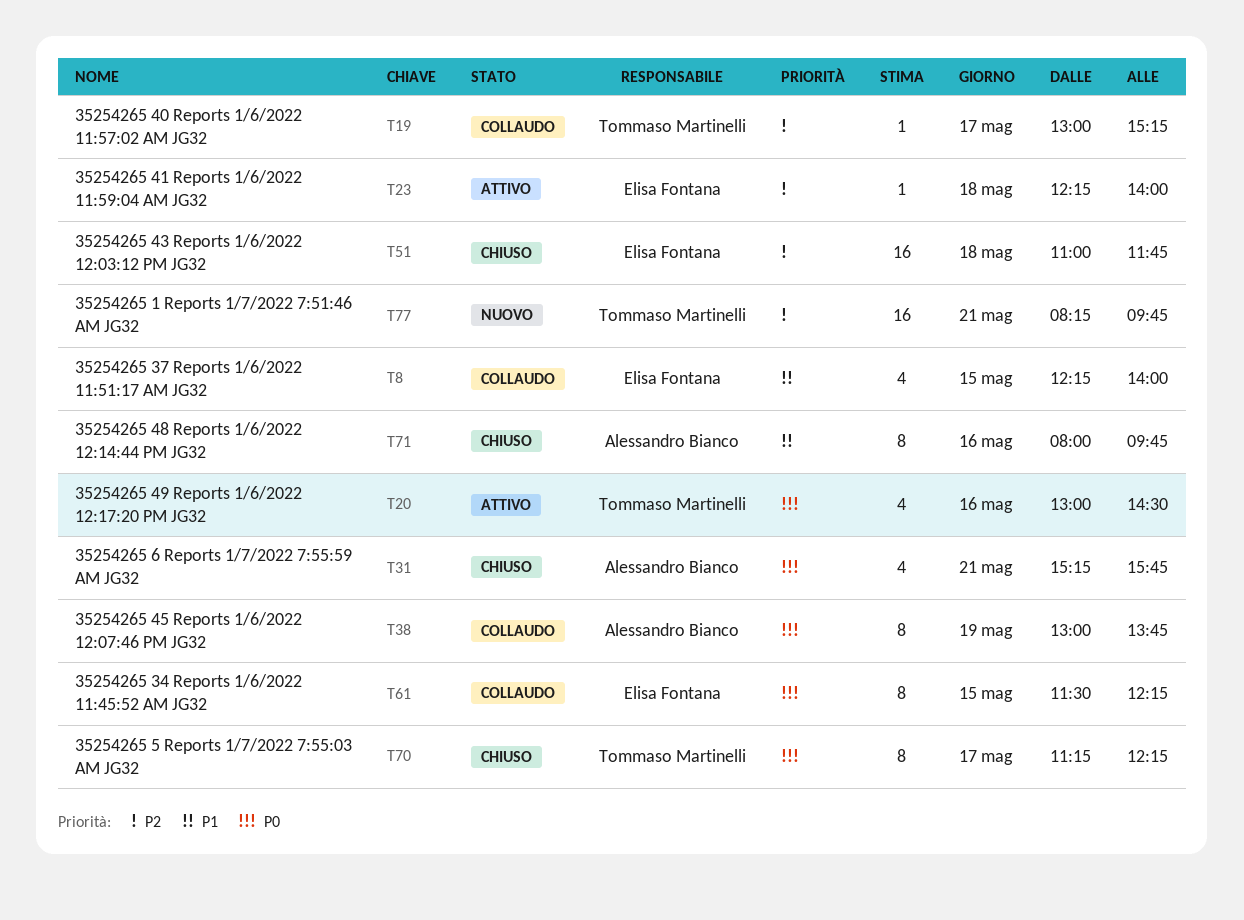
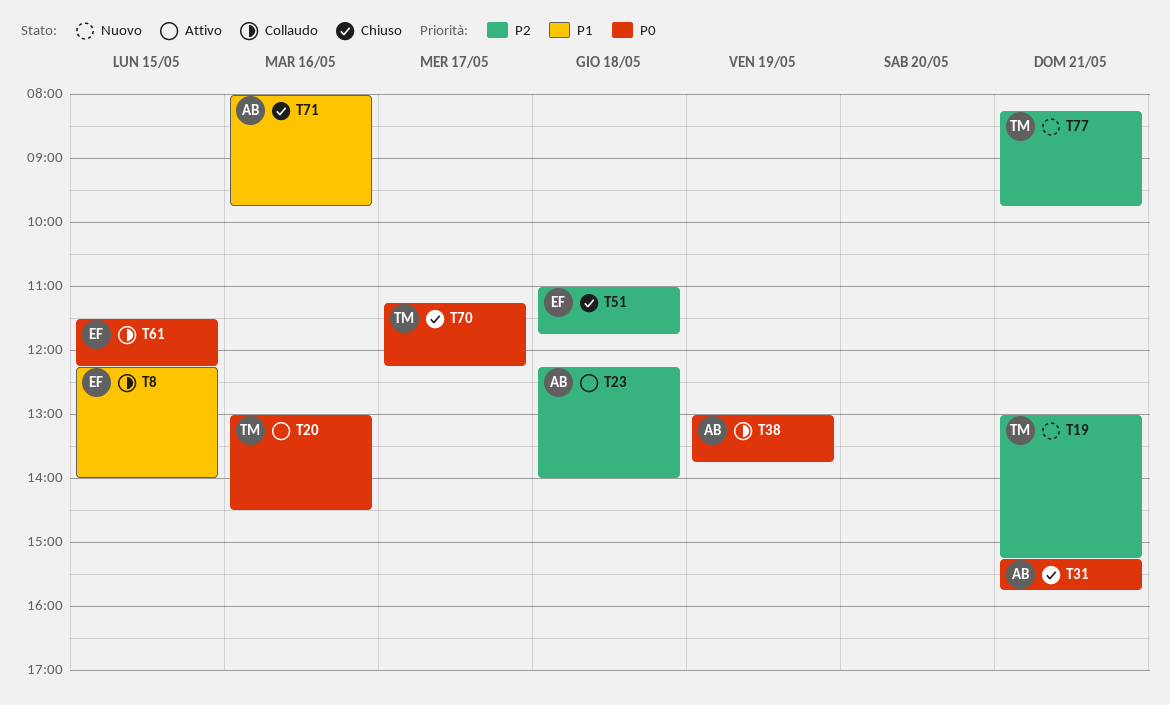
T19, status: Collaudo -> Nuovo
T19, day: May 17 -> May 21
T23, owner: Elisa Fontana -> Alessandro Bianco

